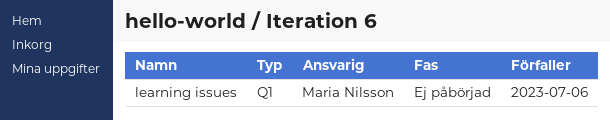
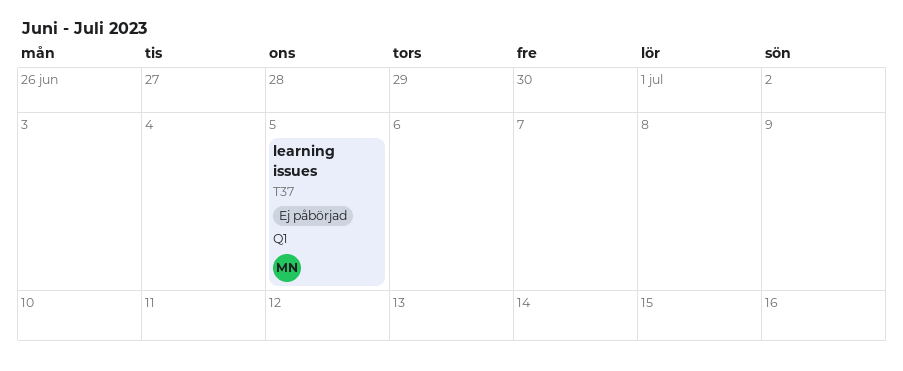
learning issues, due: Jul 6 -> Jul 5

